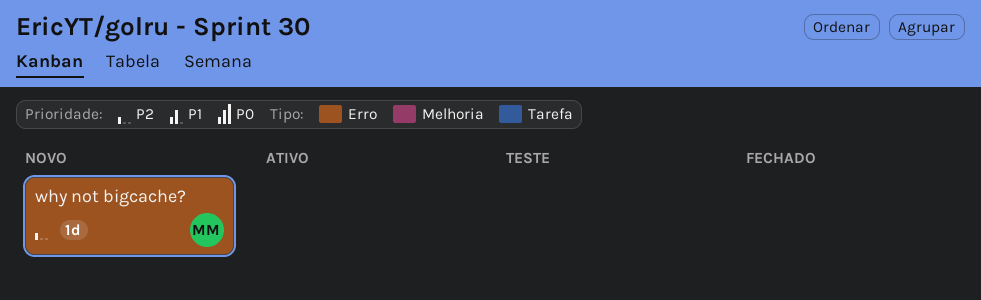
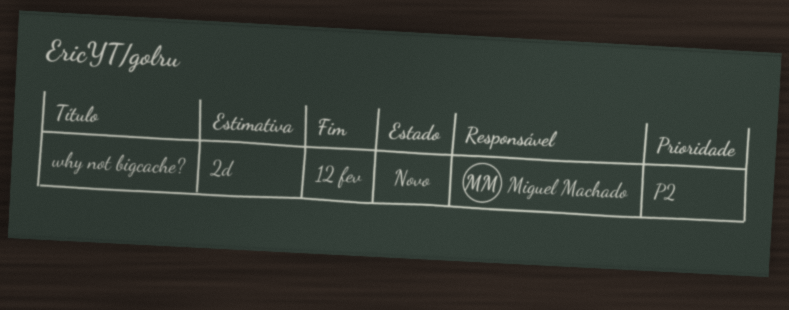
why not bigcache?, estimate: 1d -> 2d

